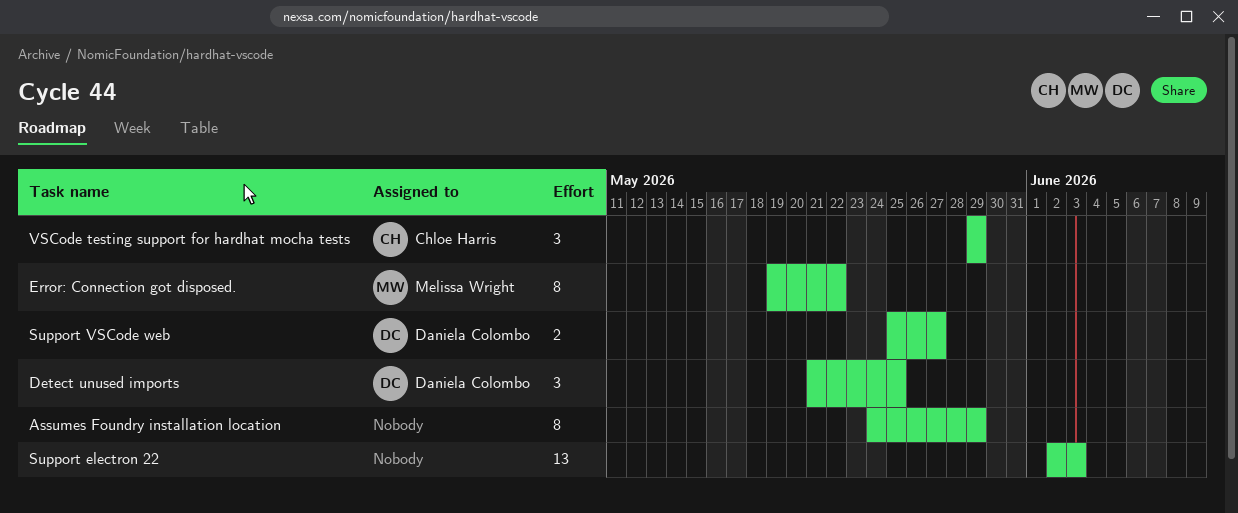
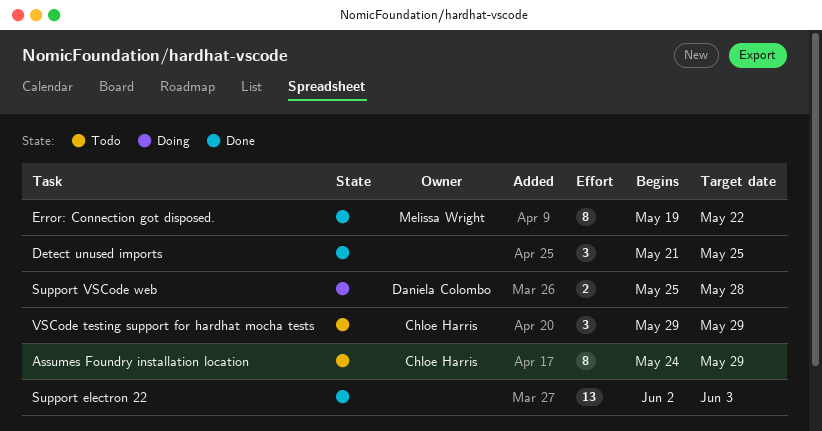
Assumes Foundry installation location, owner: none -> Chloe Harris
Detect unused imports, owner: Daniela Colombo -> none
Support VSCode web, due: May 27 -> May 28

